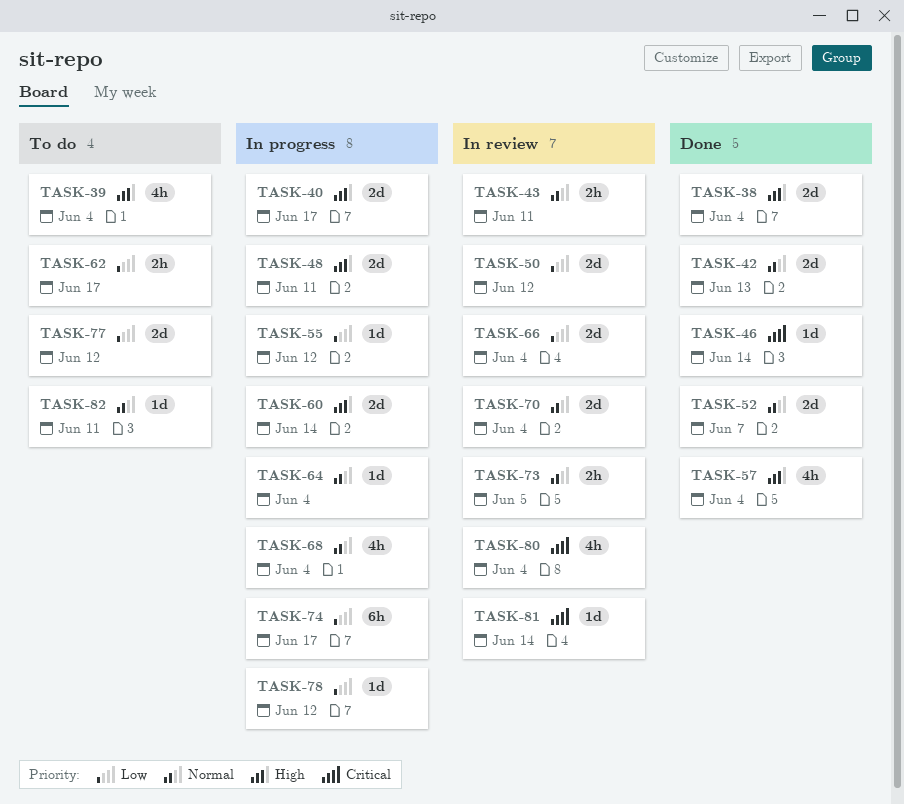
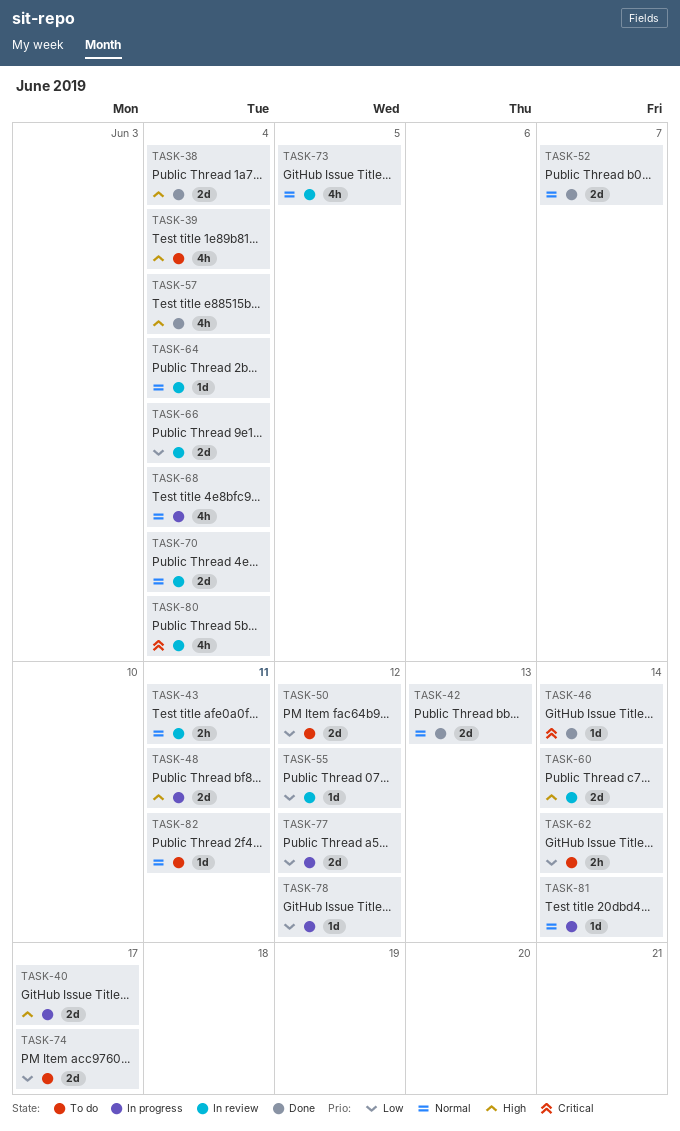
TASK-50, status: In review -> To do
TASK-55, status: In progress -> In review
TASK-60, status: In progress -> In review
TASK-62, due: Jun 17 -> Jun 14
TASK-64, status: In progress -> In review
TASK-73, estimate: 2h -> 4h
TASK-74, status: In progress -> To do
TASK-74, estimate: 6h -> 2d
TASK-77, status: To do -> In progress
TASK-81, status: In review -> In progress
TASK-81, priority: Critical -> Normal

